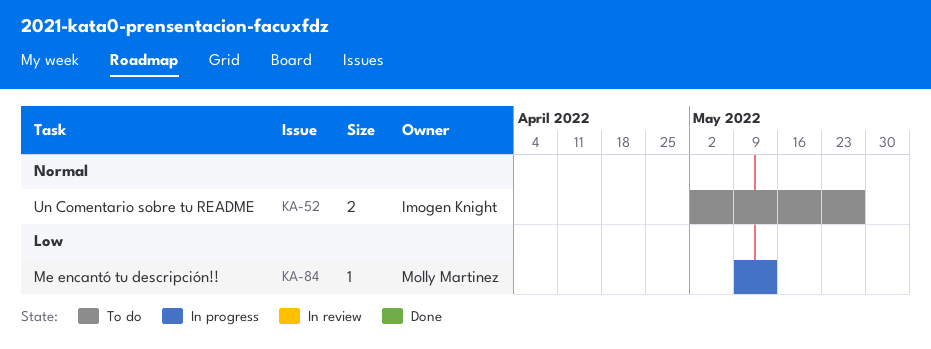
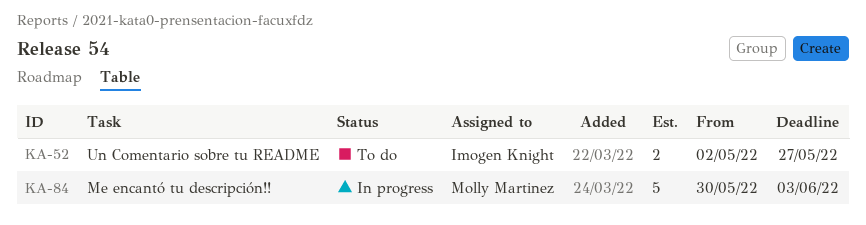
KA-84, estimate: 1 -> 5
KA-84, start: May 9 -> May 30
KA-84, due: May 13 -> Jun 3

